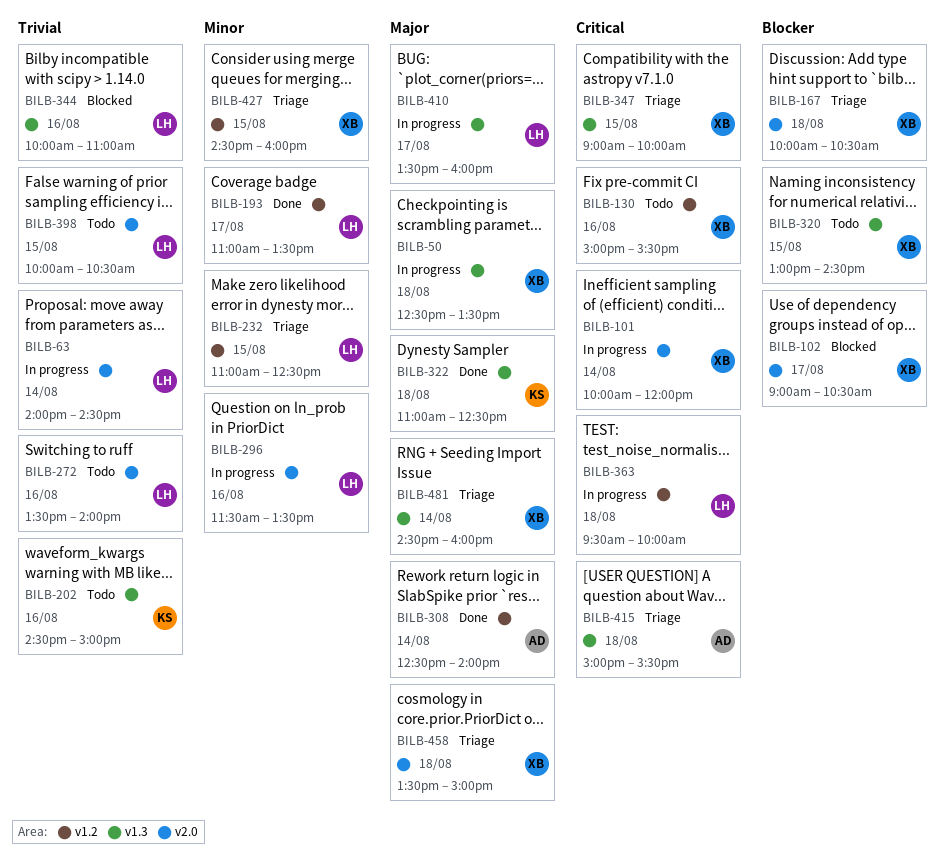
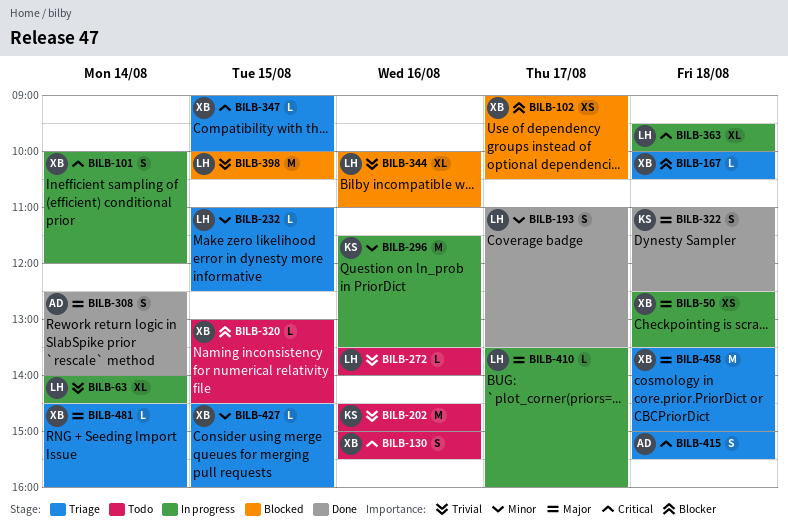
BILB-296, owner: LH -> KS
BILB-398, status: Todo -> Blocked

